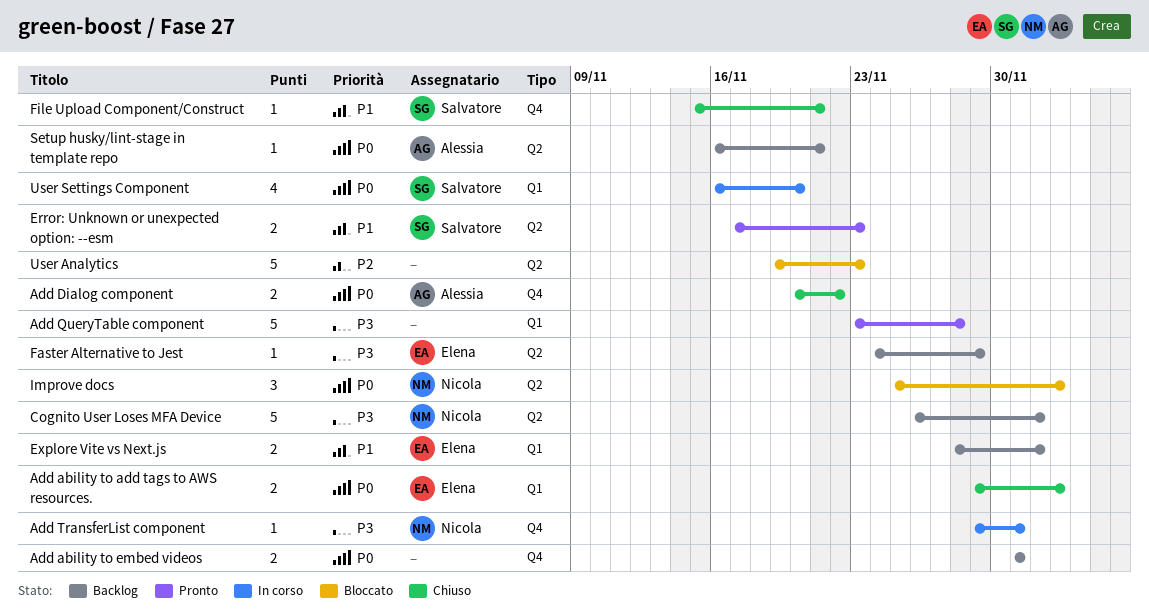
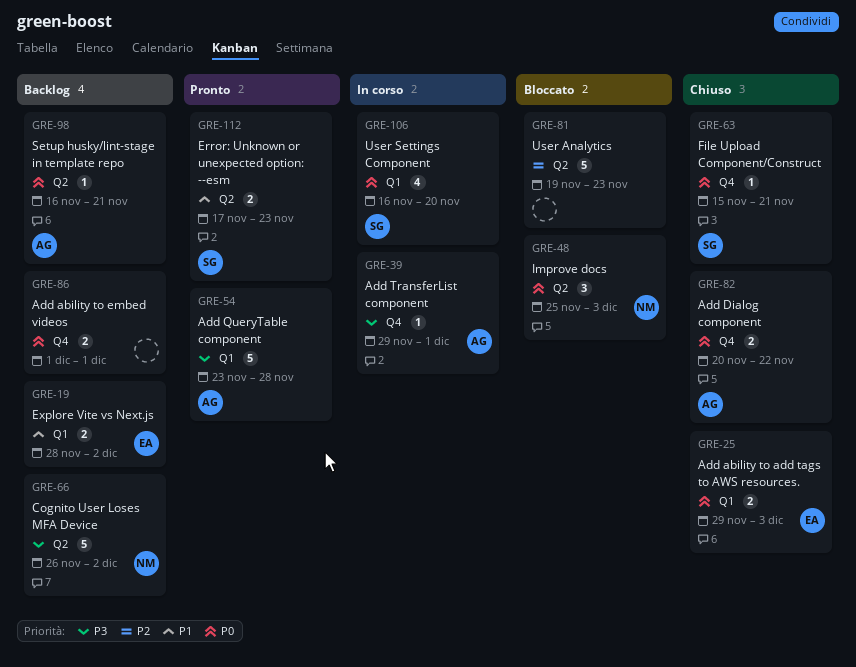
Add QueryTable component, owner: none -> Alessia
Add TransferList component, owner: Nicola -> Alessia
Faster Alternative to Jest: present -> none
File Upload Component/Construct, priority: P1 -> P0

